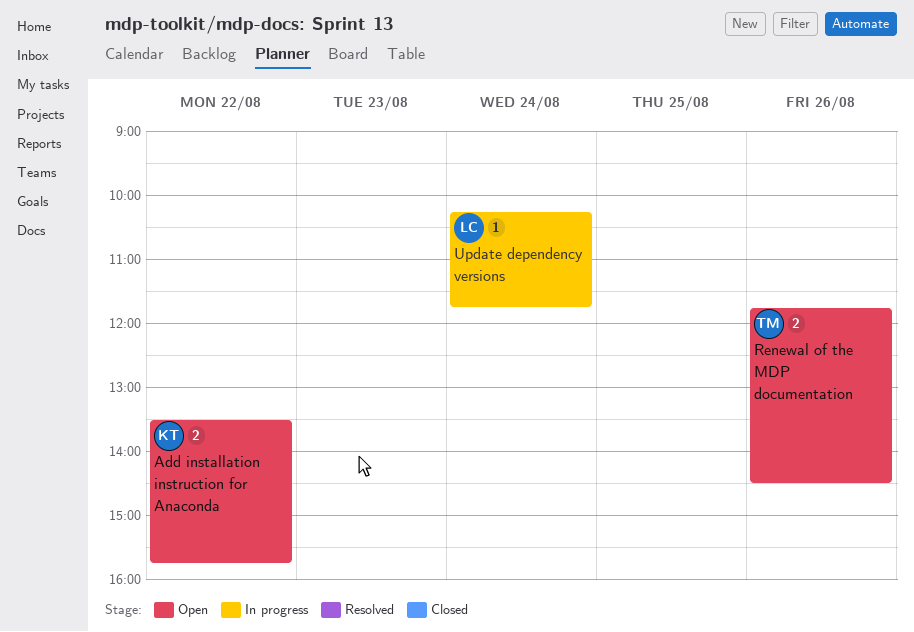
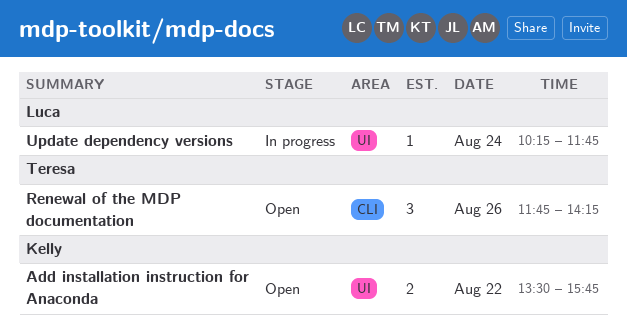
Renewal of the MDP documentation, estimate: 2 -> 3
Renewal of the MDP documentation, ends: 14:30 -> 14:15

